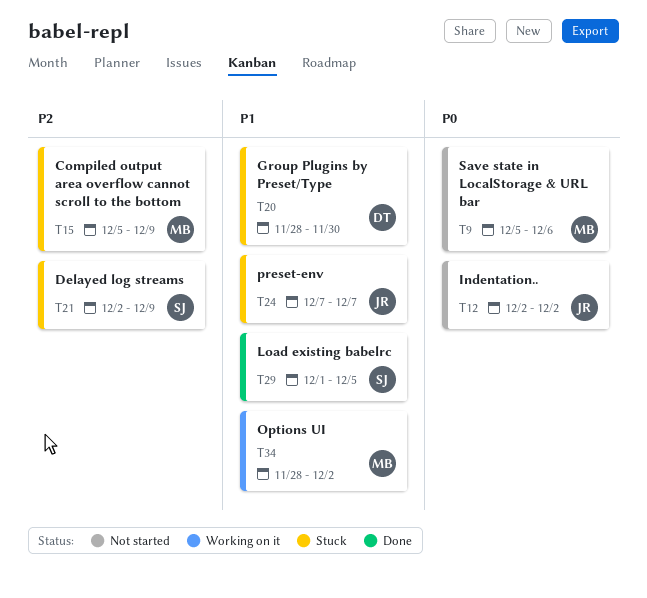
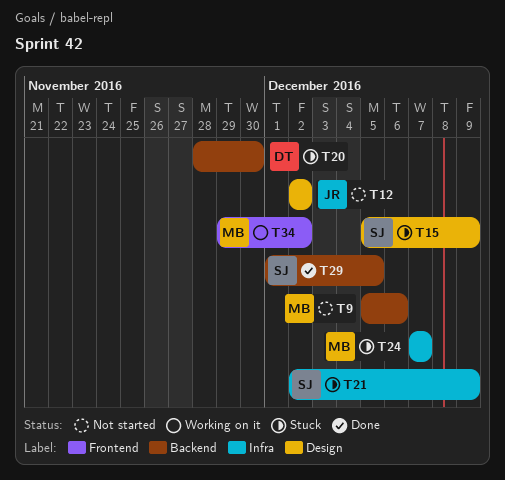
T15, owner: MB -> SJ
T24, owner: JR -> MB
T34, start: Nov 28 -> Nov 29

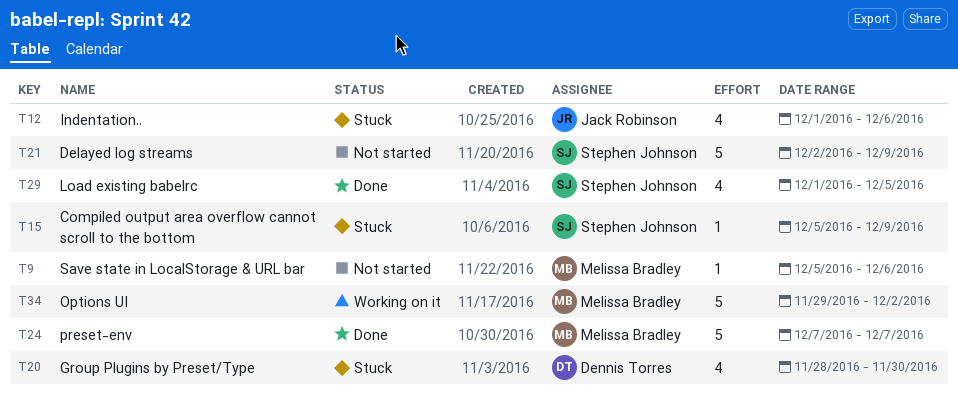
T12, status: Not started -> Stuck
T12, start: Dec 2 -> Dec 1
T12, due: Dec 2 -> Dec 6
T21, status: Stuck -> Not started
T24, status: Stuck -> Done

